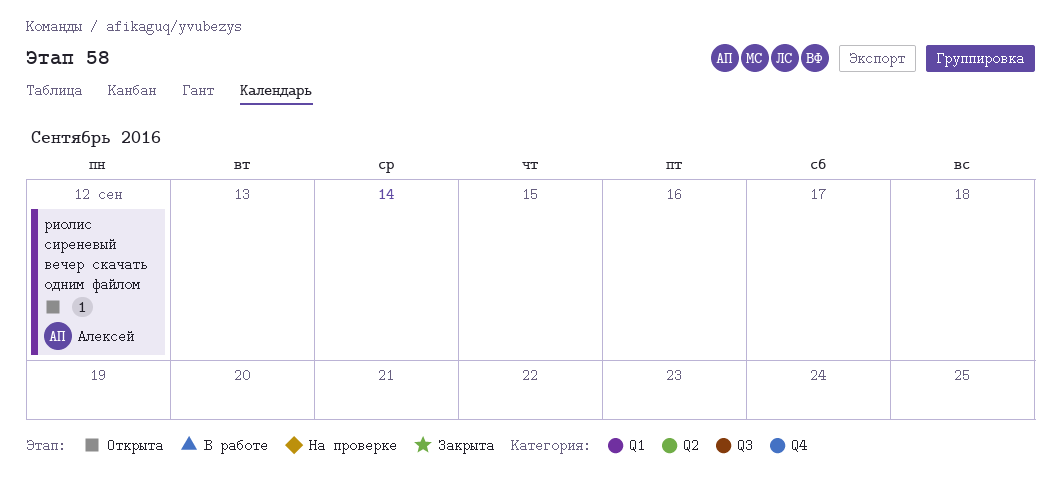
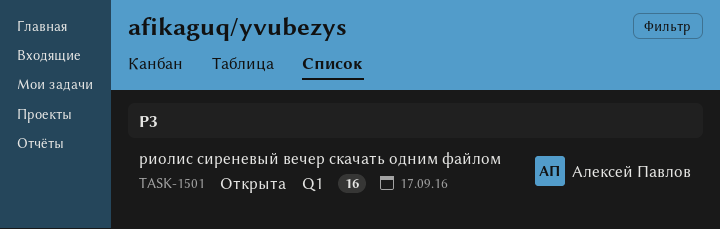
риолис сиреневый вечер скачать одним файлом, estimate: 1 -> 16
риолис сиреневый вечер скачать одним файлом, due: Sep 12 -> Sep 17

